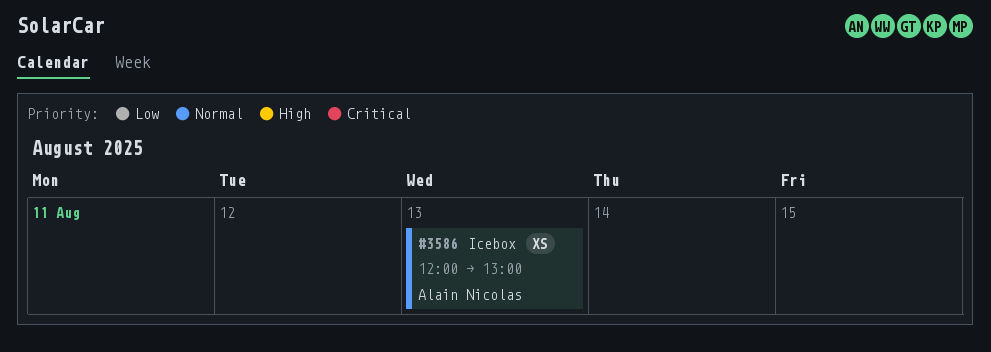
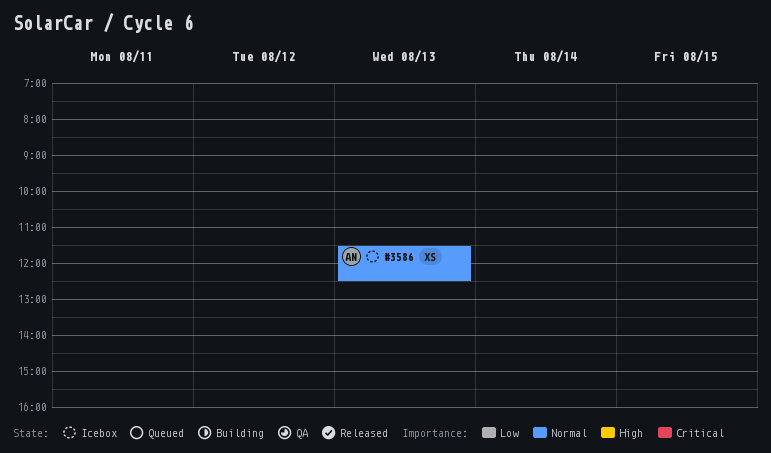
#3586, begins: 12:00 -> 11:30
#3586, ends: 13:00 -> 12:30

